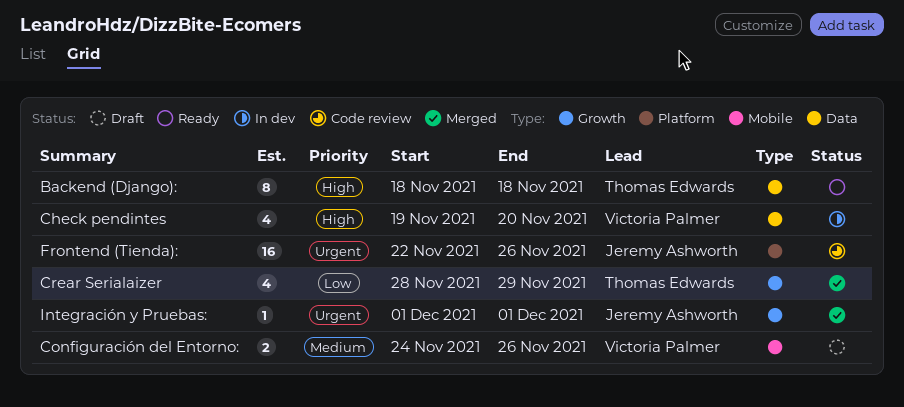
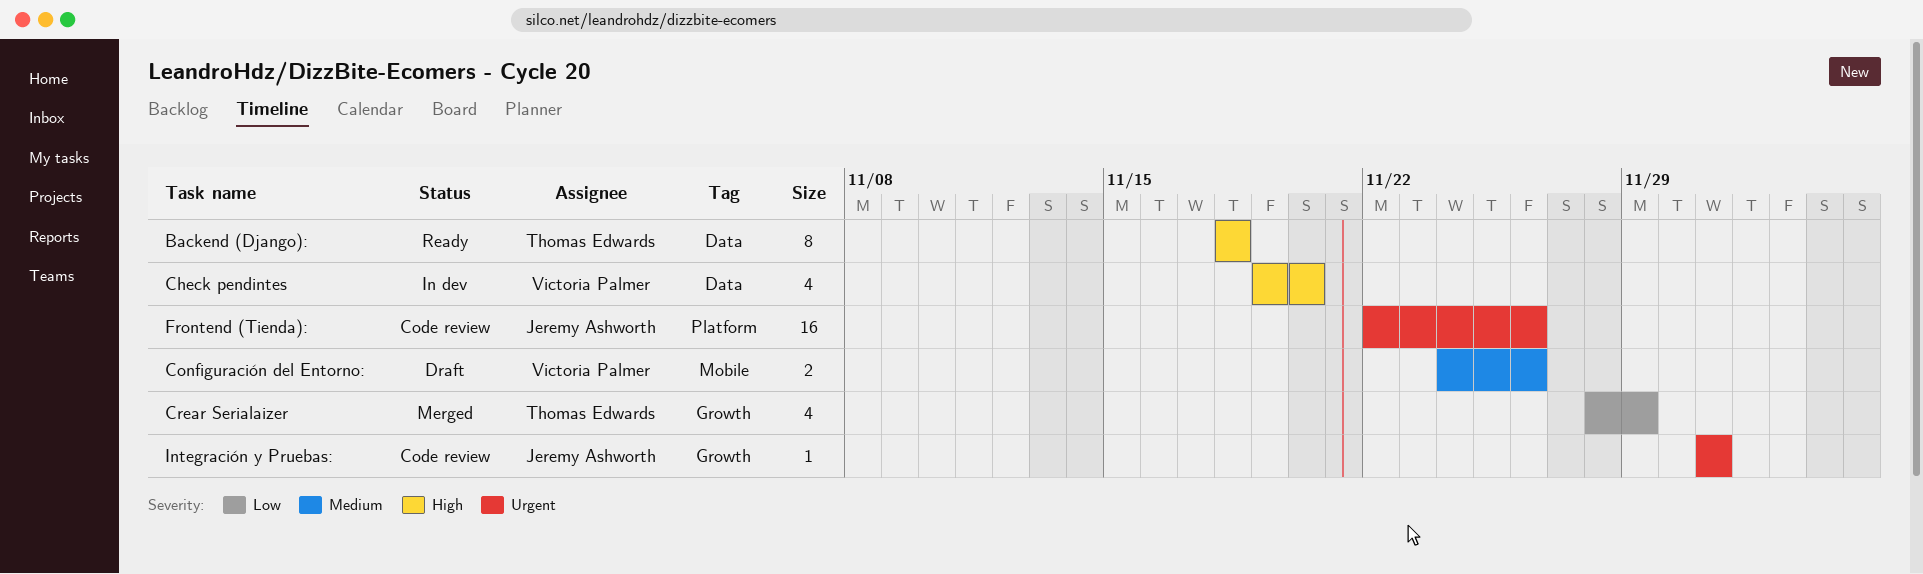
Integración y Pruebas:, status: Merged -> Code review

